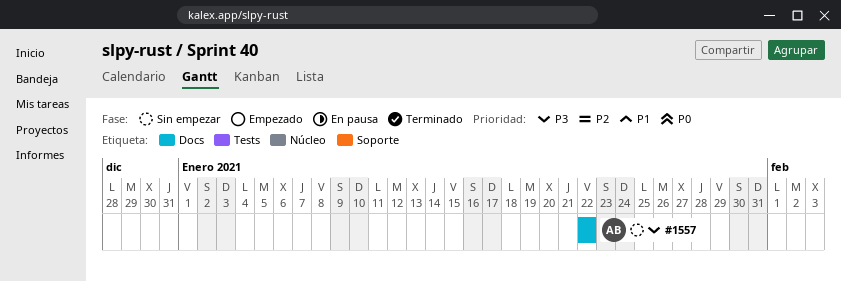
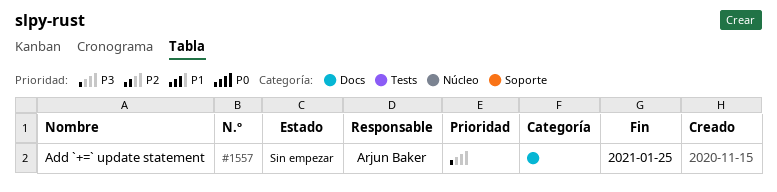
#1557, due: Jan 22 -> Jan 25

